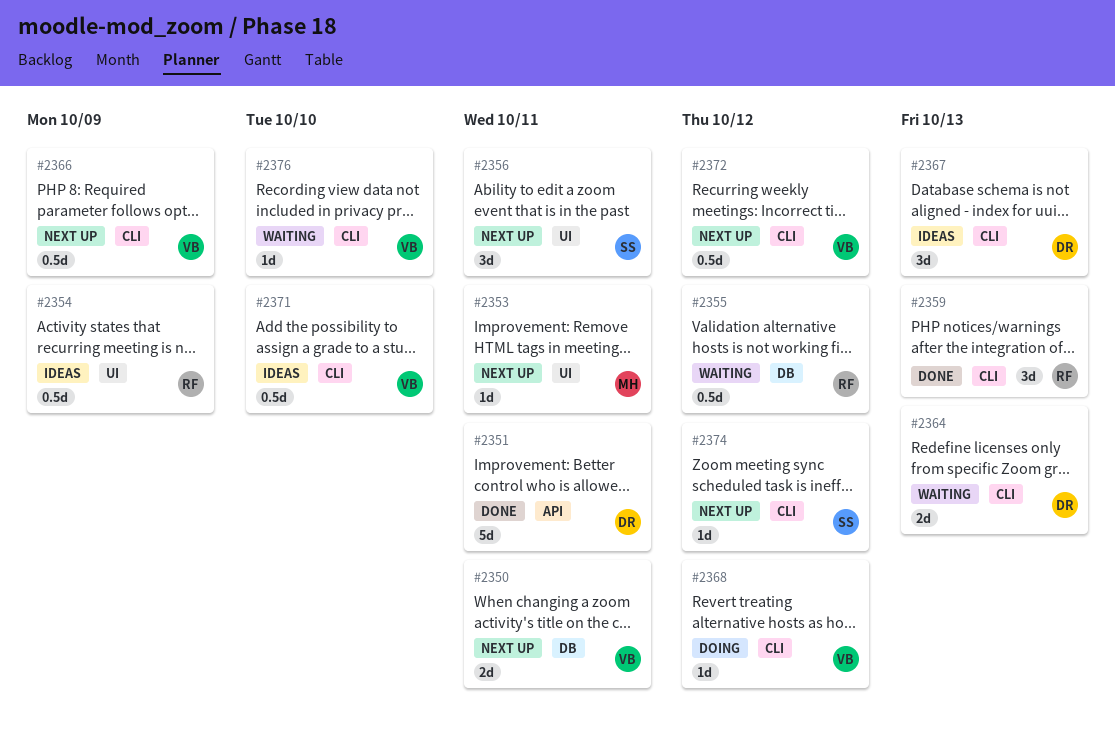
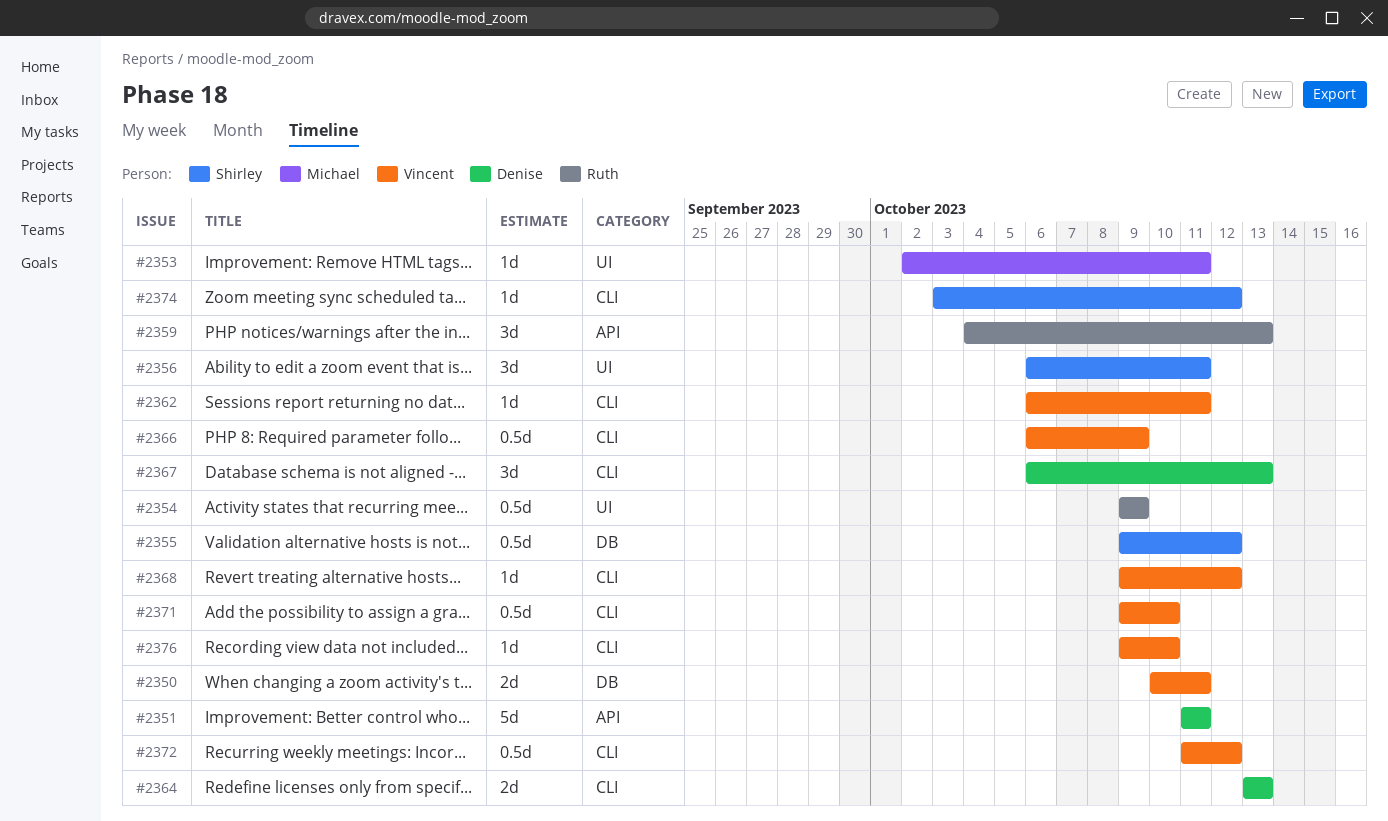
#2355, owner: Ruth -> Shirley
#2359, label: CLI -> API
#2362: none -> present

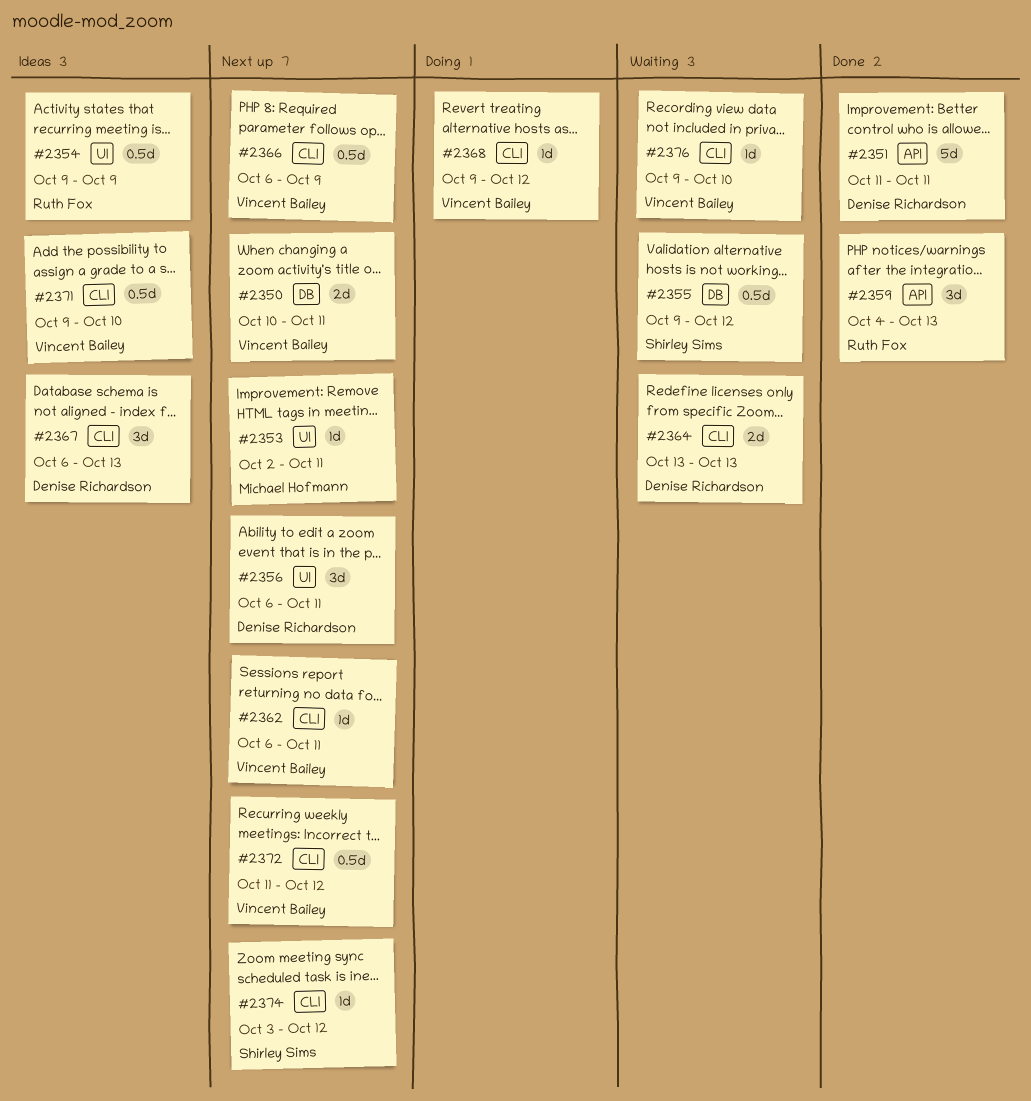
#2356, owner: Shirley Sims -> Denise Richardson

